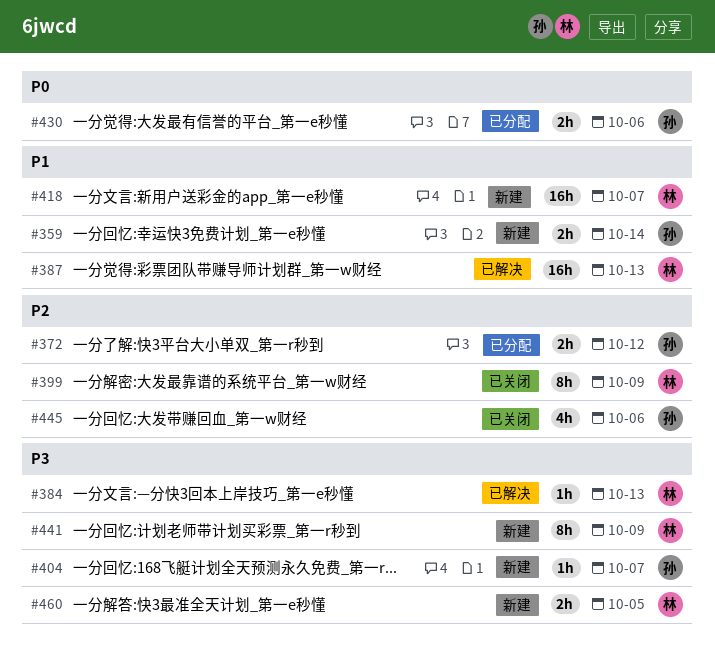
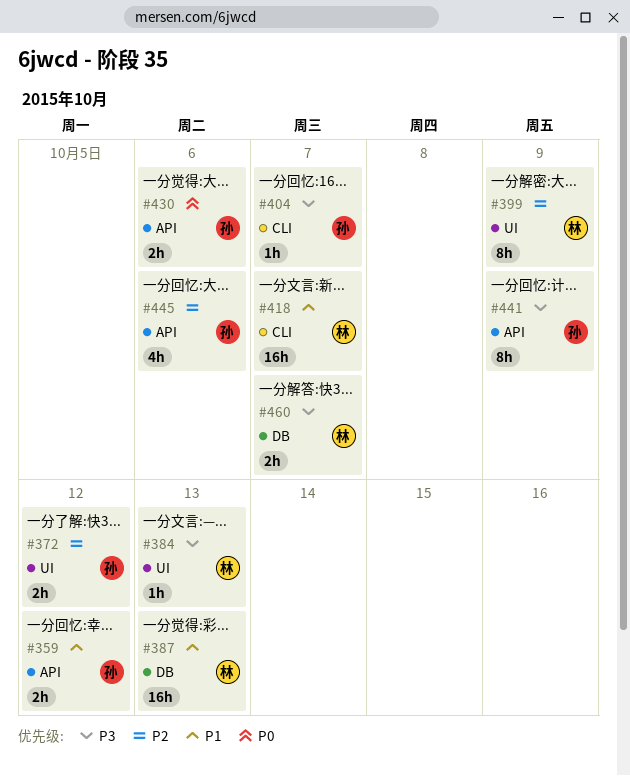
#359, due: Oct 14 -> Oct 12
#441, owner: 林 -> 孙
#460, due: Oct 5 -> Oct 7

